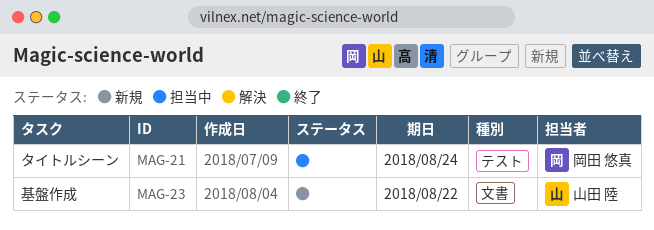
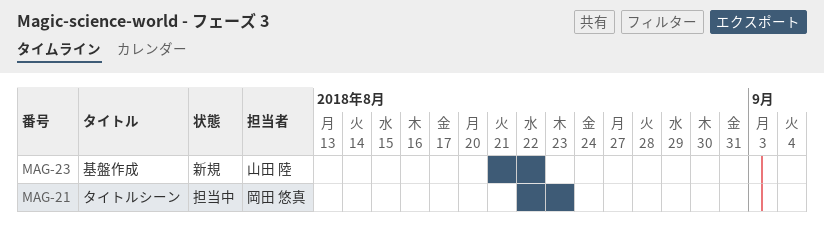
MAG-21, due: Aug 24 -> Aug 23

